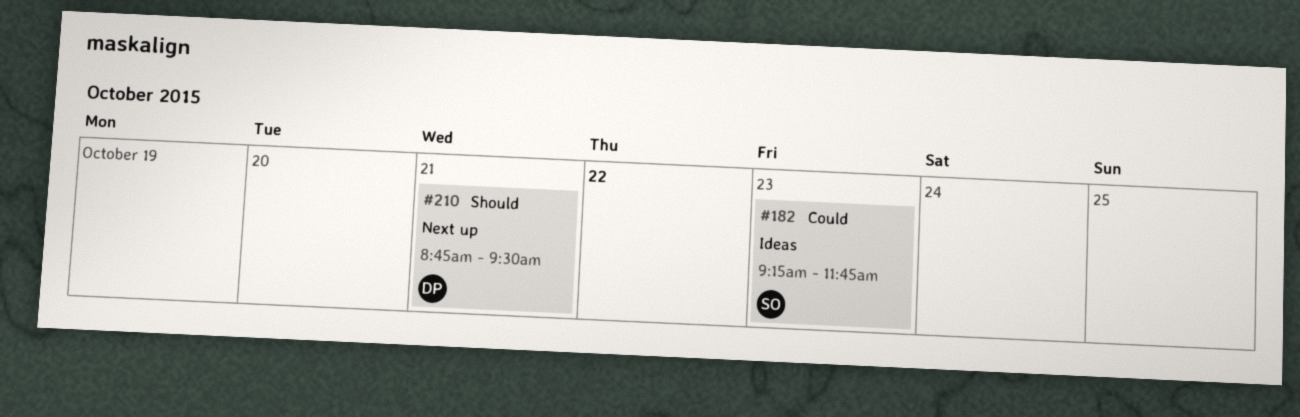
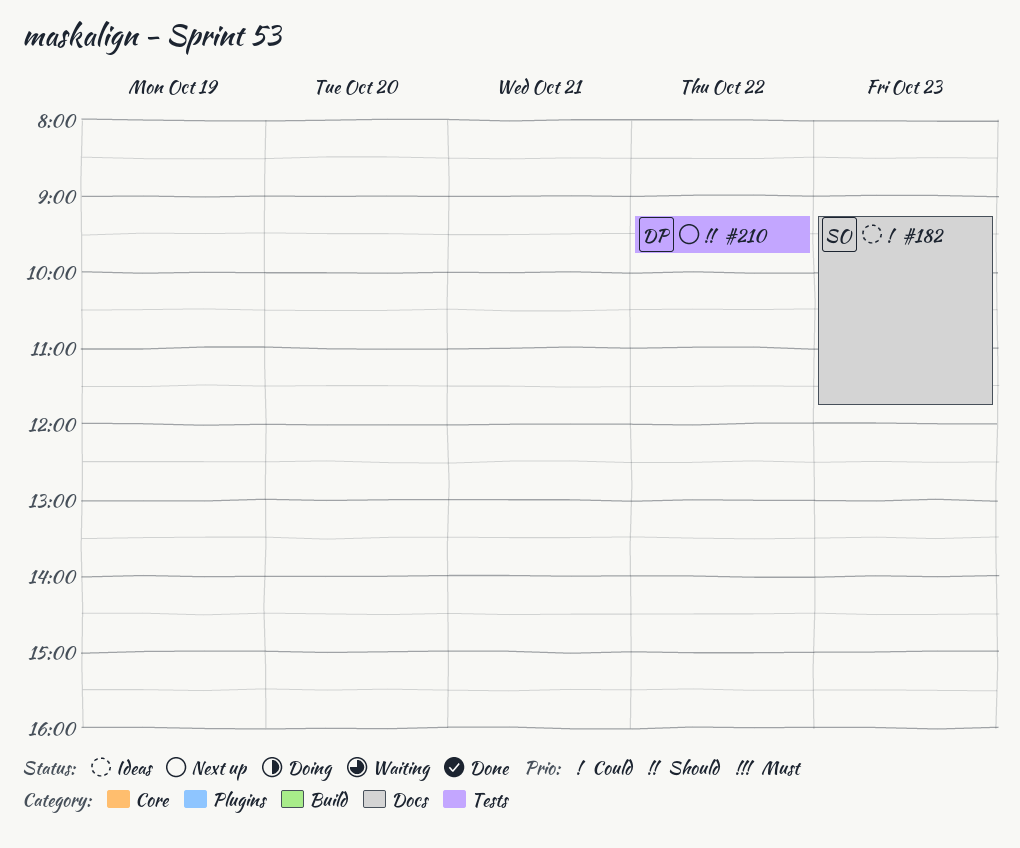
#210, day: Oct 21 -> Oct 22
#210, begins: 08:45 -> 09:15
#210, ends: 09:30 -> 09:45

